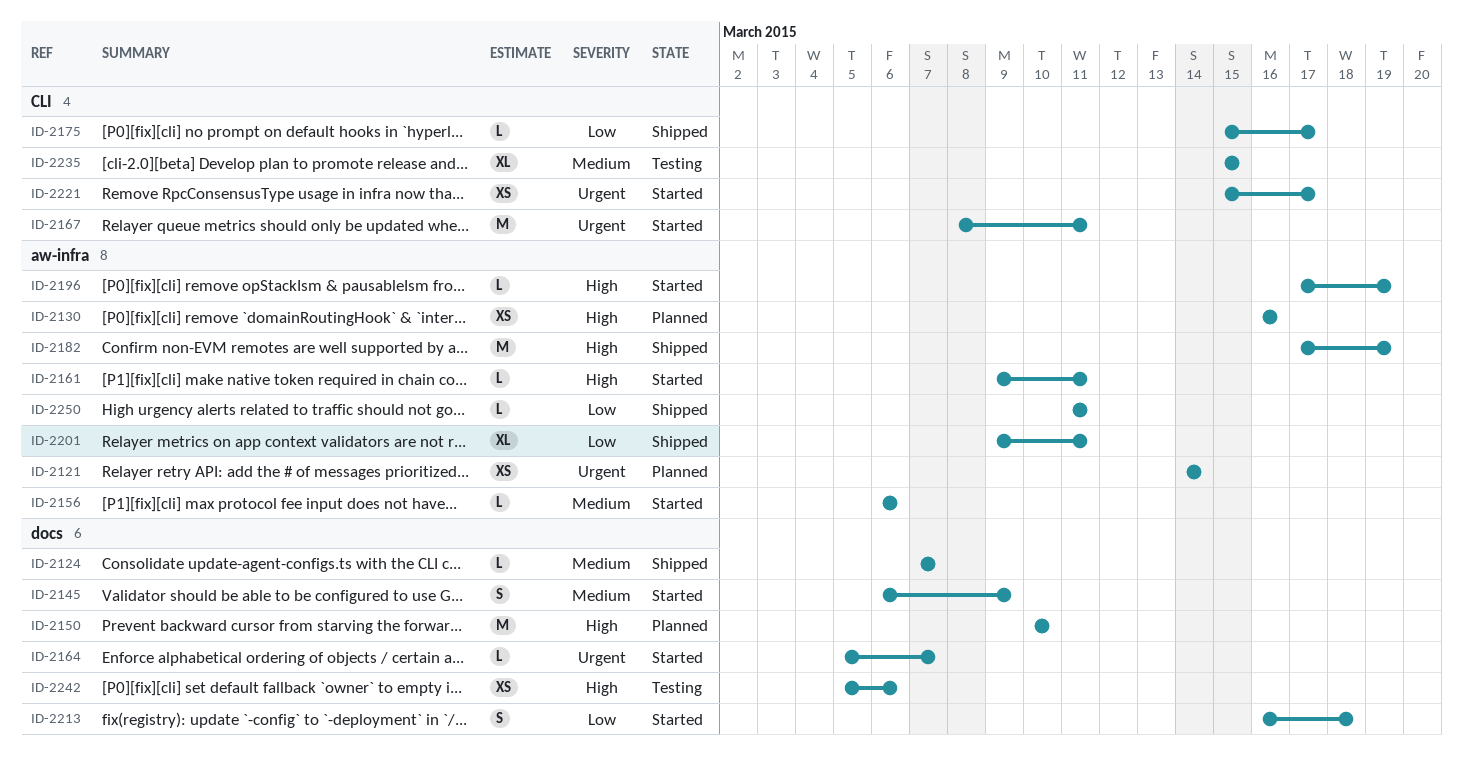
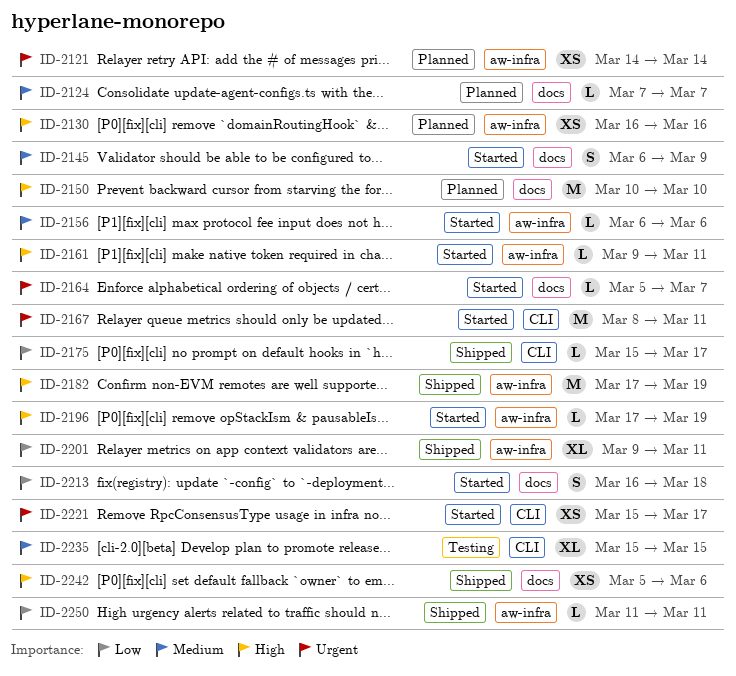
ID-2124, status: Shipped -> Planned
ID-2242, status: Testing -> Shipped

